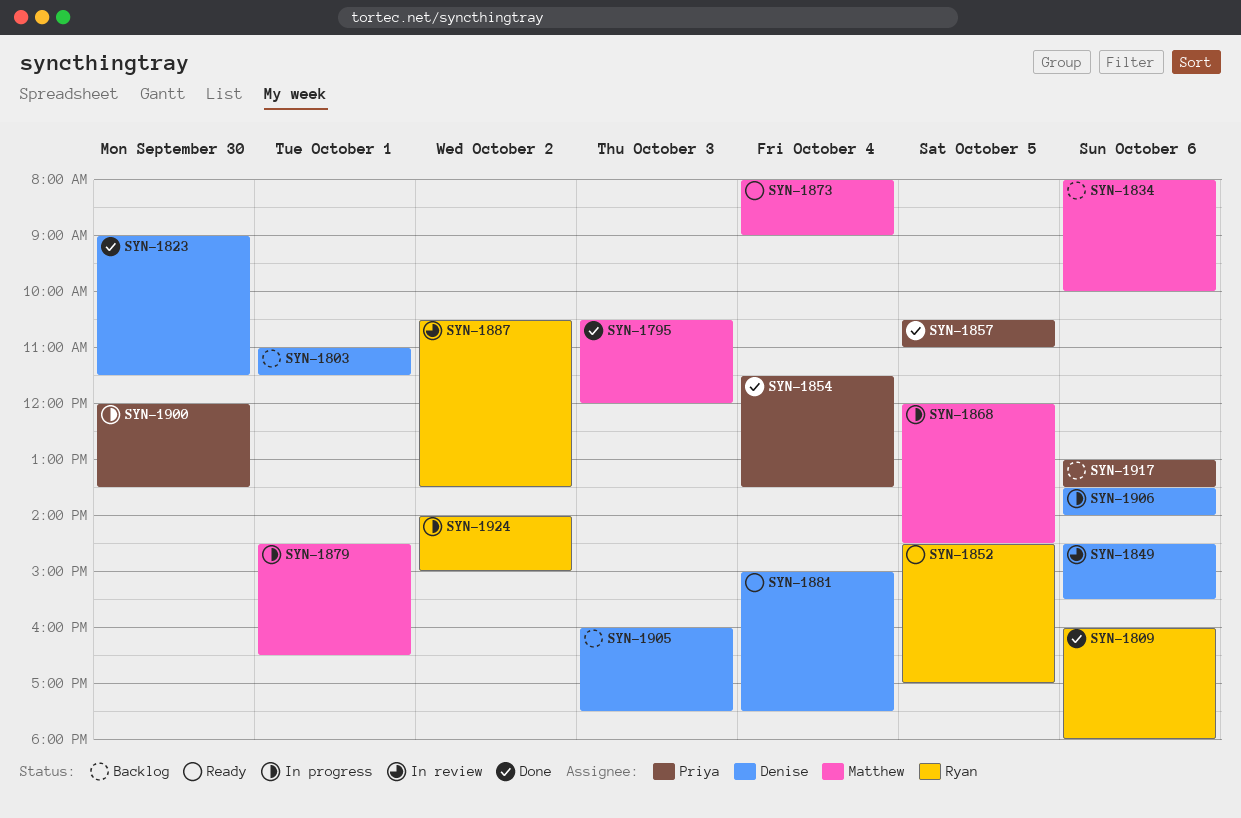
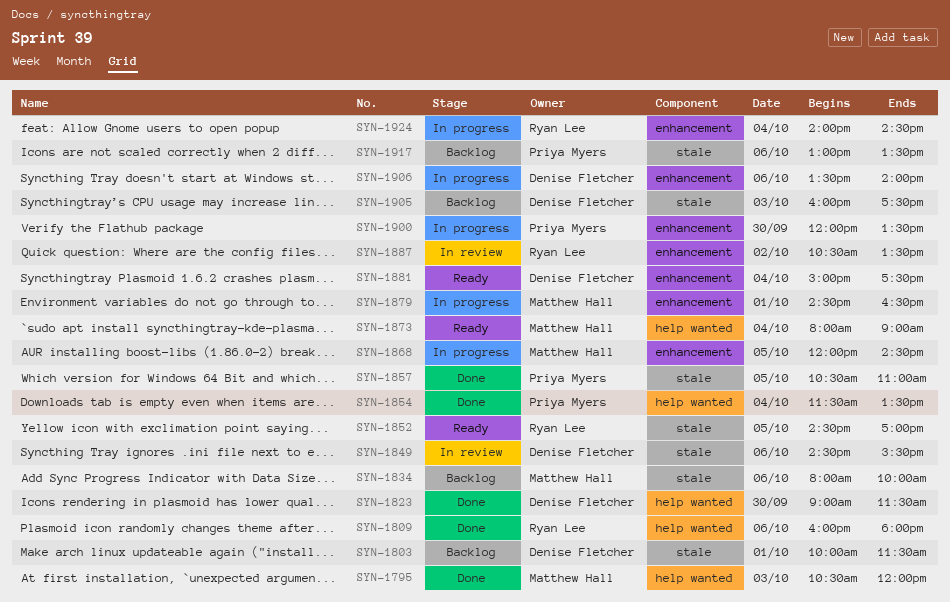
SYN-1803, begins: 11:00 -> 10:00
SYN-1924, day: Oct 2 -> Oct 4
SYN-1924, ends: 15:00 -> 14:30

